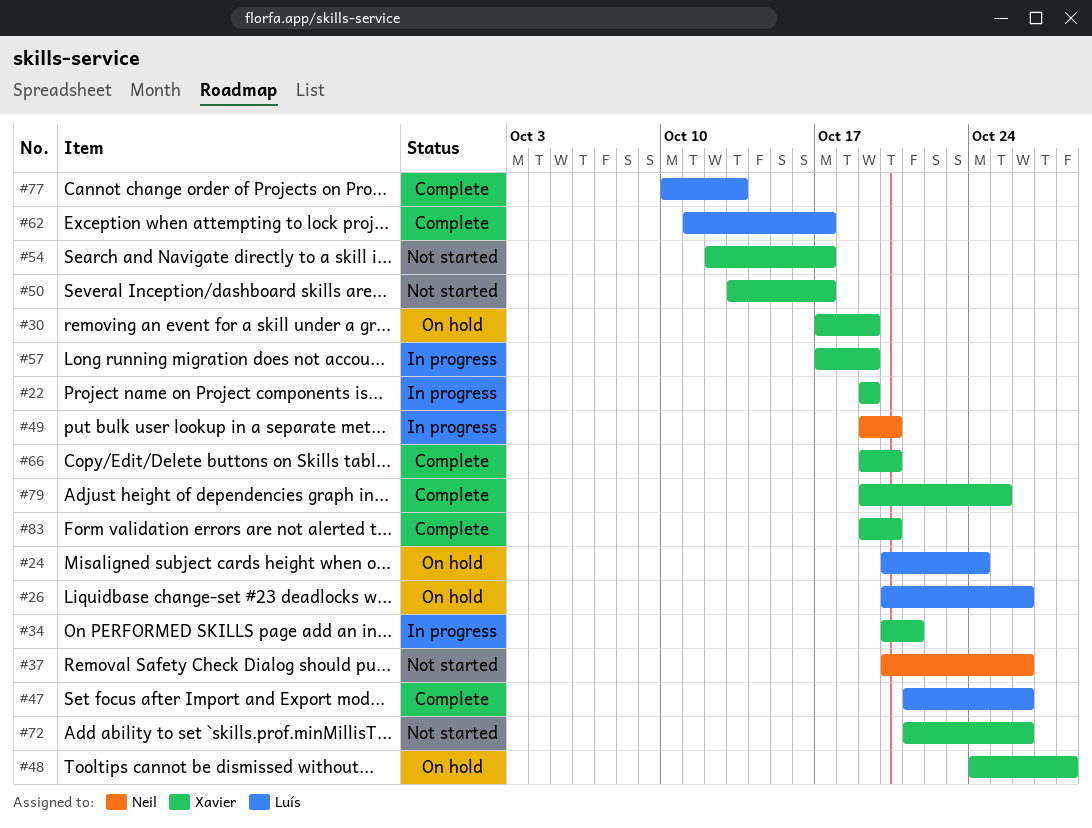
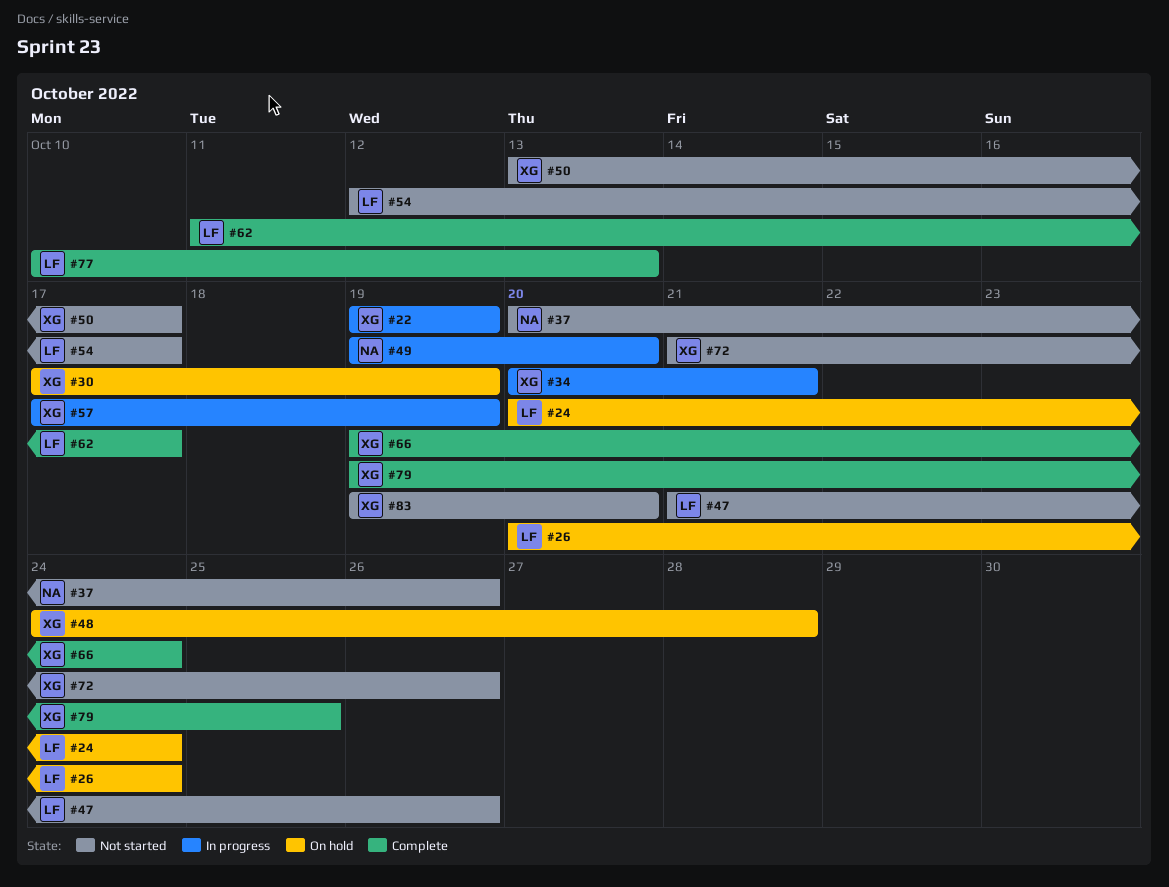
#26, due: Oct 26 -> Oct 24
#47, status: Complete -> Not started
#54, owner: Xavier -> Luís
#66, due: Oct 20 -> Oct 24
#83, status: Complete -> Not started

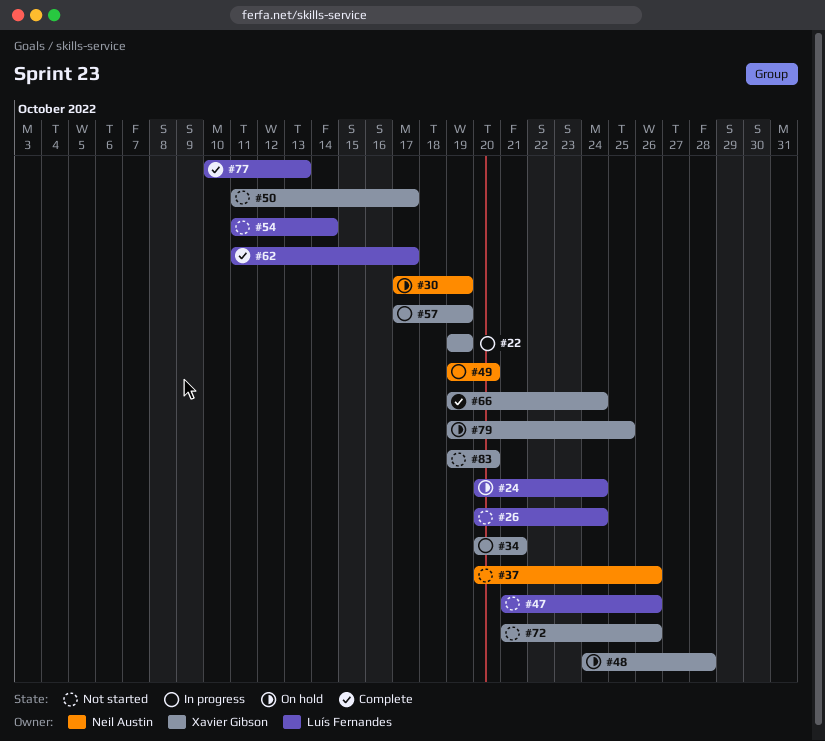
#26, status: On hold -> Not started
#30, owner: Xavier Gibson -> Neil Austin
#50, start: Oct 13 -> Oct 11
#54, start: Oct 12 -> Oct 11
#54, due: Oct 17 -> Oct 14
#79, status: Complete -> On hold

